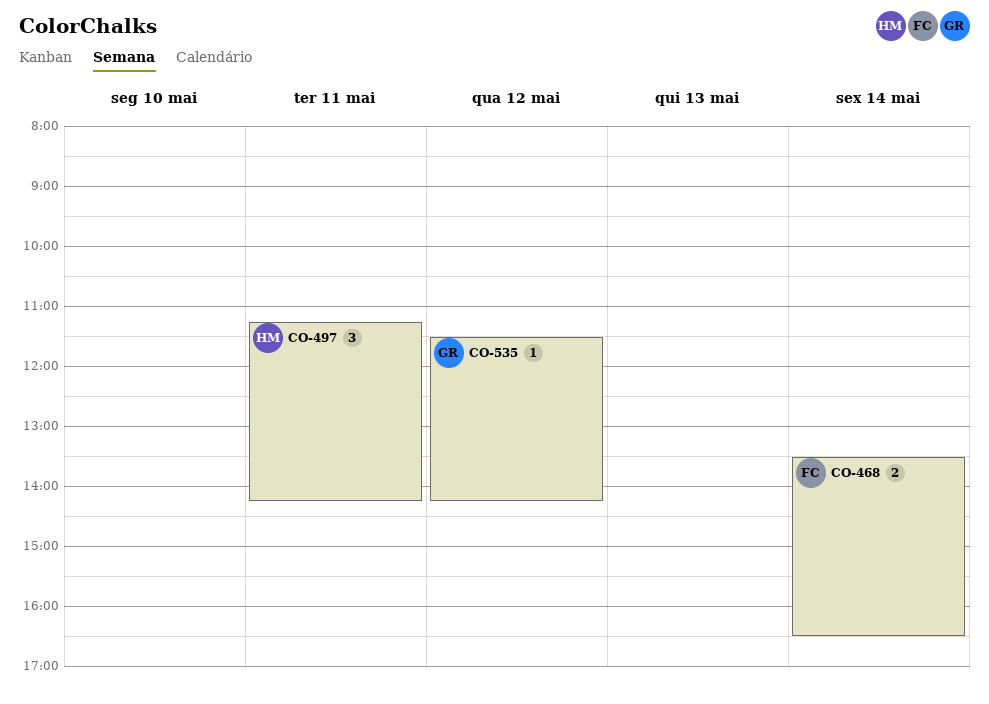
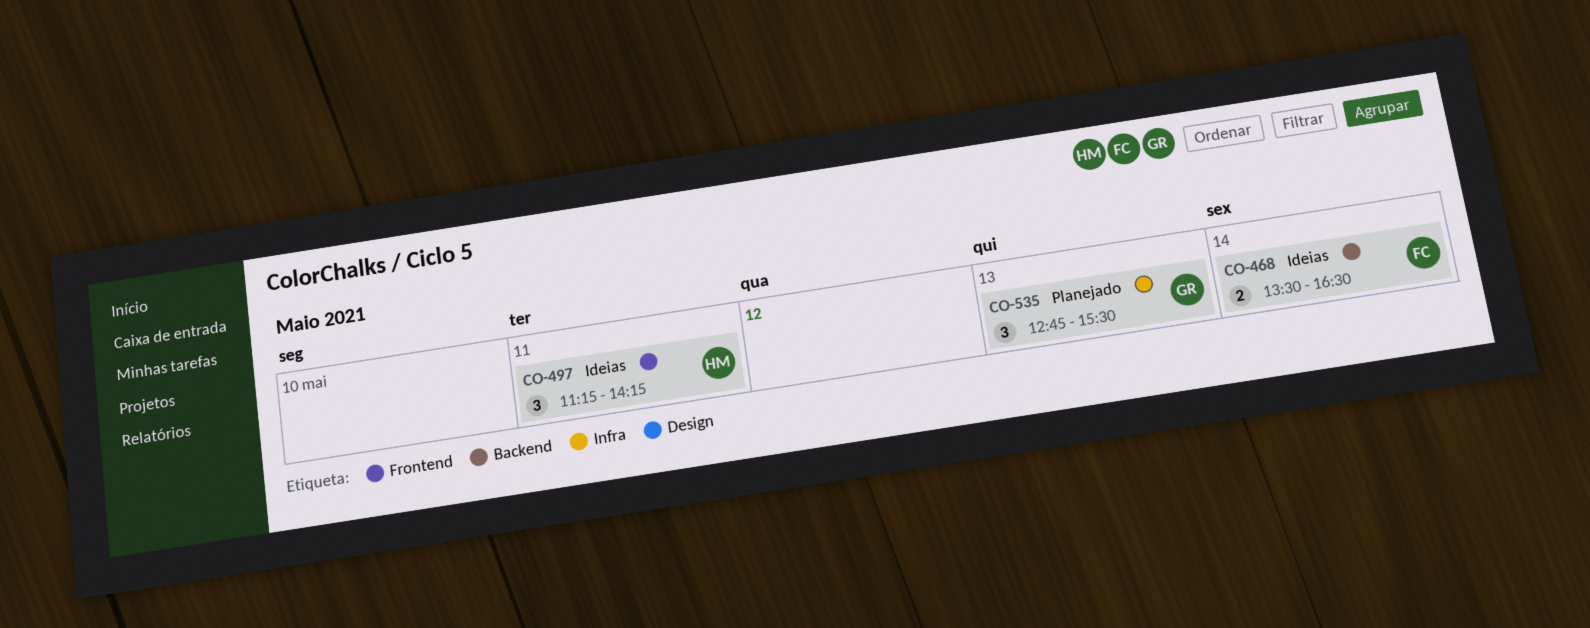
CO-535, estimate: 1 -> 3
CO-535, day: May 12 -> May 13
CO-535, begins: 11:30 -> 12:45
CO-535, ends: 14:15 -> 15:30

